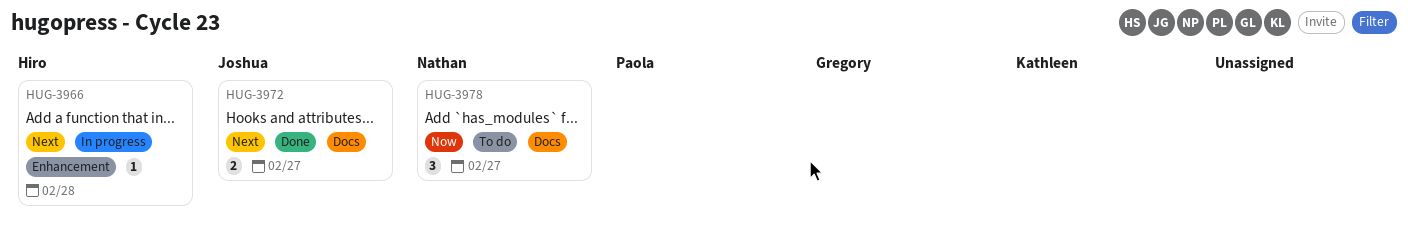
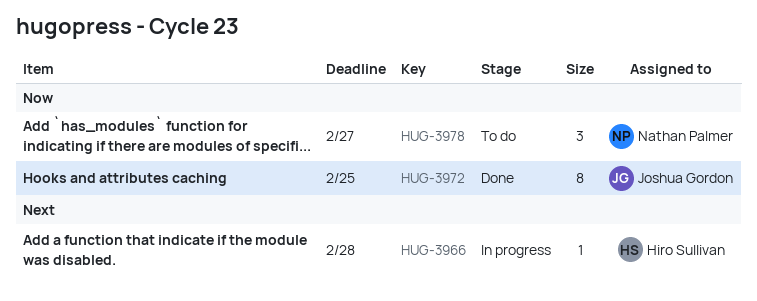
HUG-3972, priority: Next -> Now
HUG-3972, estimate: 2 -> 8
HUG-3972, due: Feb 27 -> Feb 25

